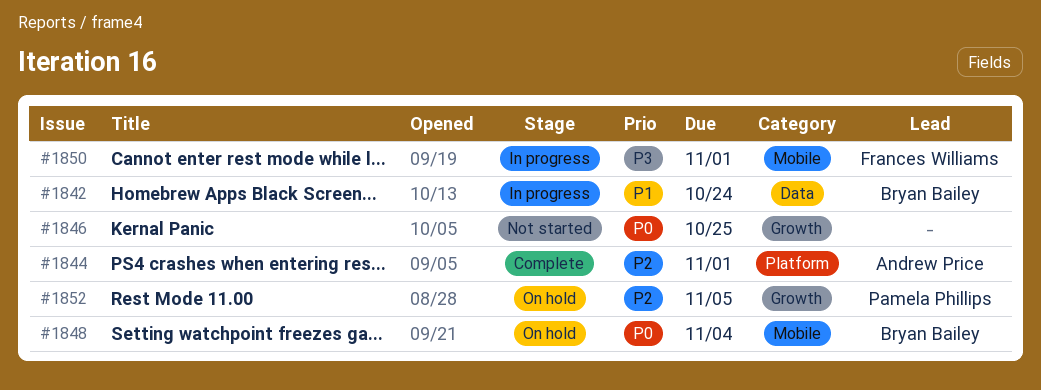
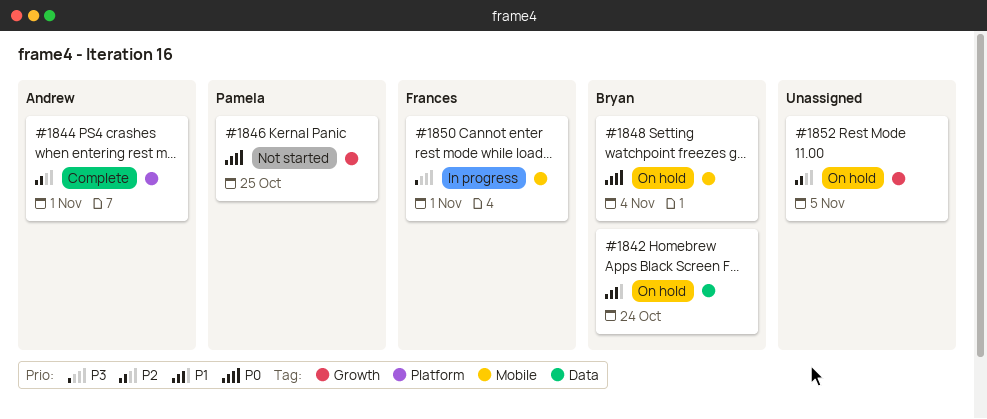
#1842, status: In progress -> On hold
#1846, owner: none -> Pamela Phillips
#1852, owner: Pamela Phillips -> none

